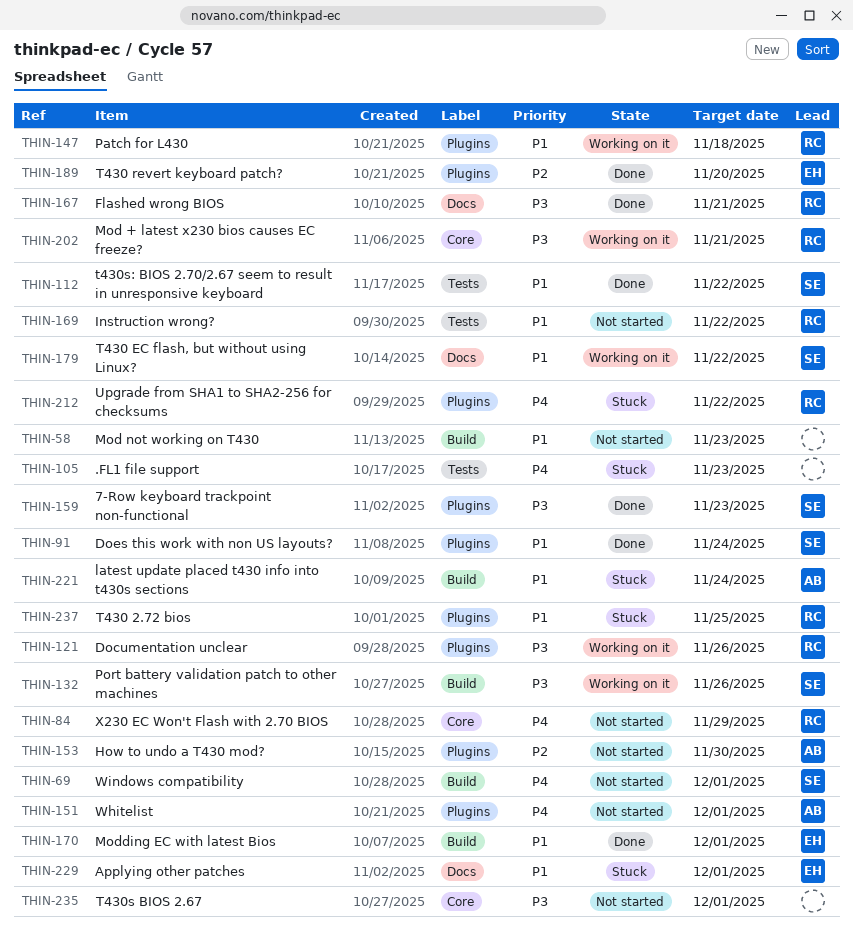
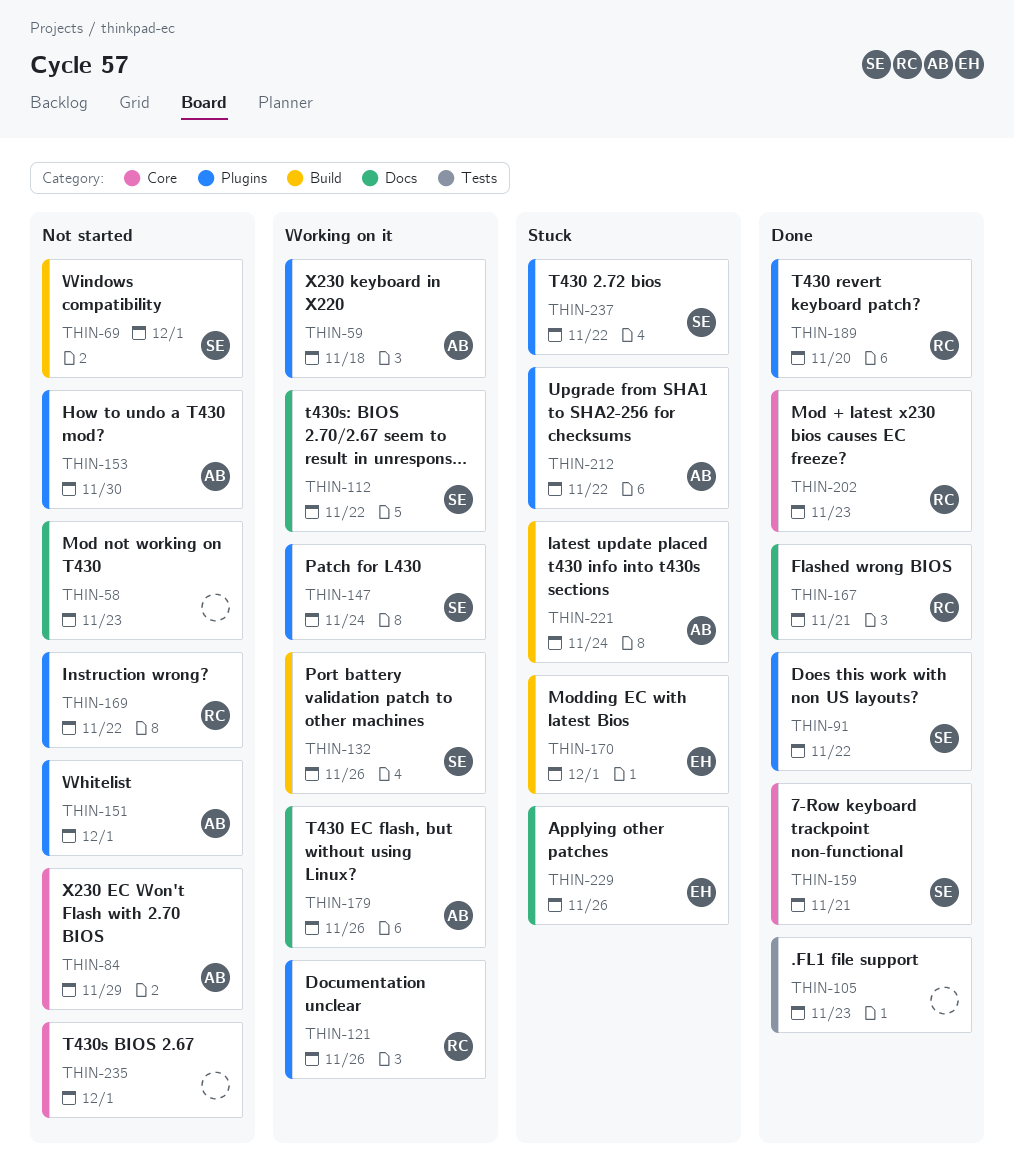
THIN-58, label: Build -> Docs
THIN-59: none -> present
THIN-84, owner: RC -> AB
THIN-91, due: Nov 24 -> Nov 22
THIN-105, status: Stuck -> Done
THIN-112, status: Done -> Working on it
THIN-112, label: Tests -> Docs
THIN-147, owner: RC -> SE
THIN-147, due: Nov 18 -> Nov 24
THIN-159, label: Plugins -> Core
THIN-159, due: Nov 23 -> Nov 21
THIN-169, label: Tests -> Plugins
THIN-170, status: Done -> Stuck
THIN-179, owner: SE -> AB
THIN-179, due: Nov 22 -> Nov 26
THIN-189, owner: EH -> RC
THIN-202, status: Working on it -> Done
THIN-202, due: Nov 21 -> Nov 23
THIN-212, owner: RC -> AB
THIN-229, due: Dec 1 -> Nov 26
THIN-237, owner: RC -> SE
THIN-237, due: Nov 25 -> Nov 22

